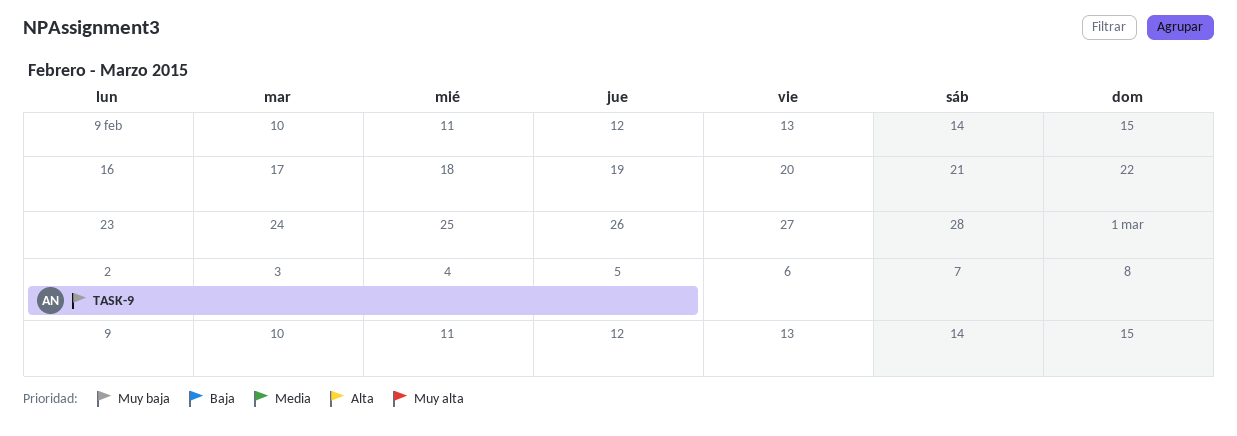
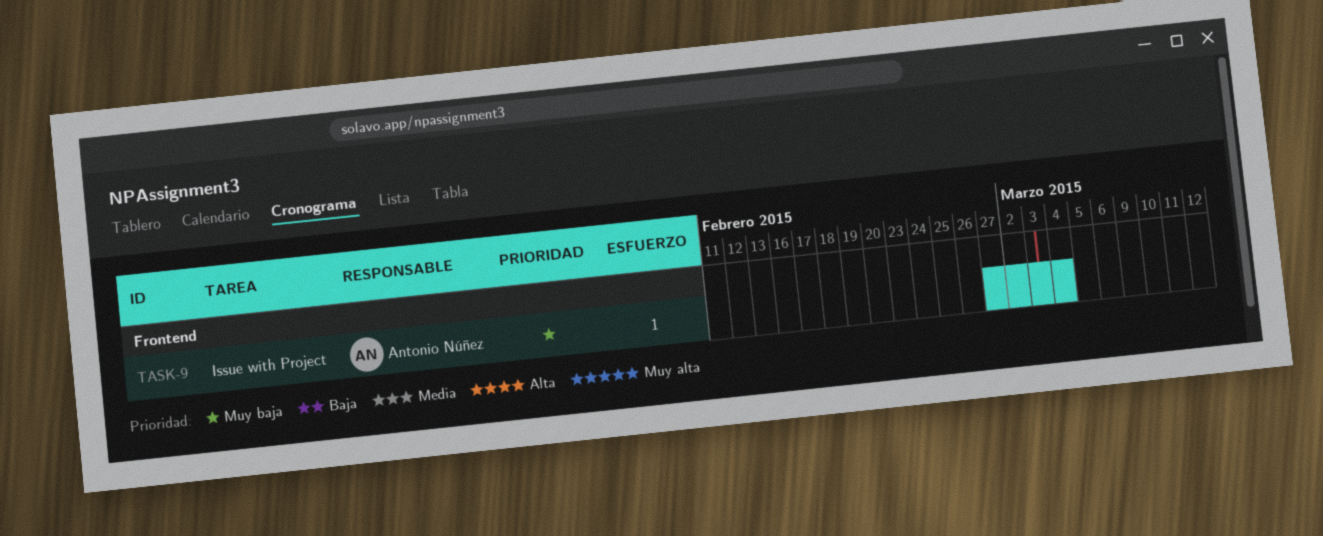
TASK-9, start: Mar 2 -> Feb 27
TASK-9, due: Mar 5 -> Mar 4

